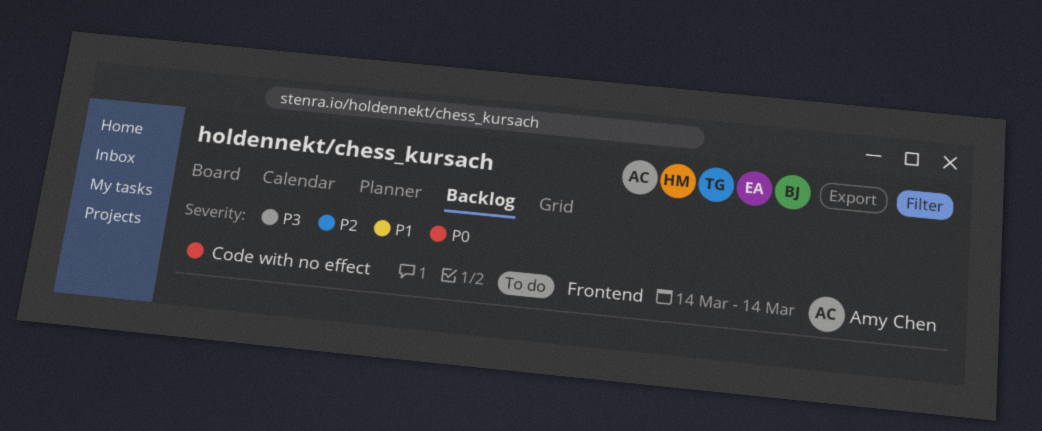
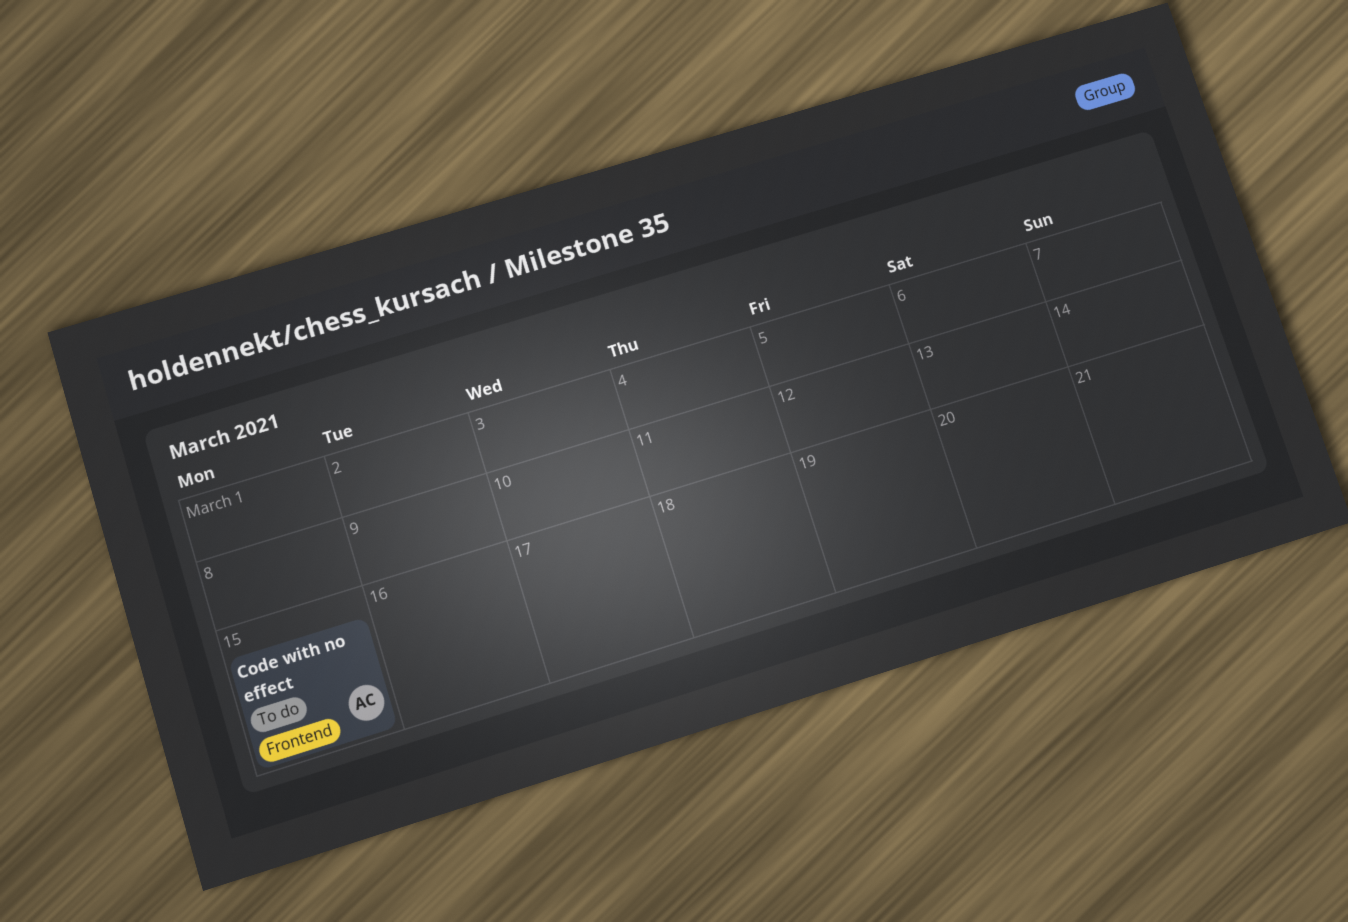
Code with no effect, due: Mar 14 -> Mar 15

